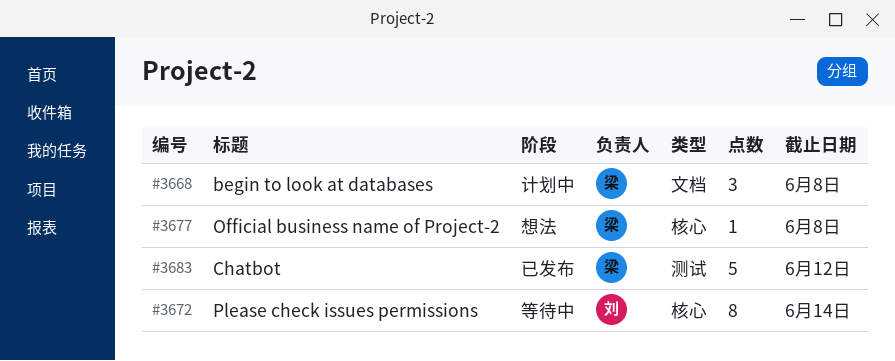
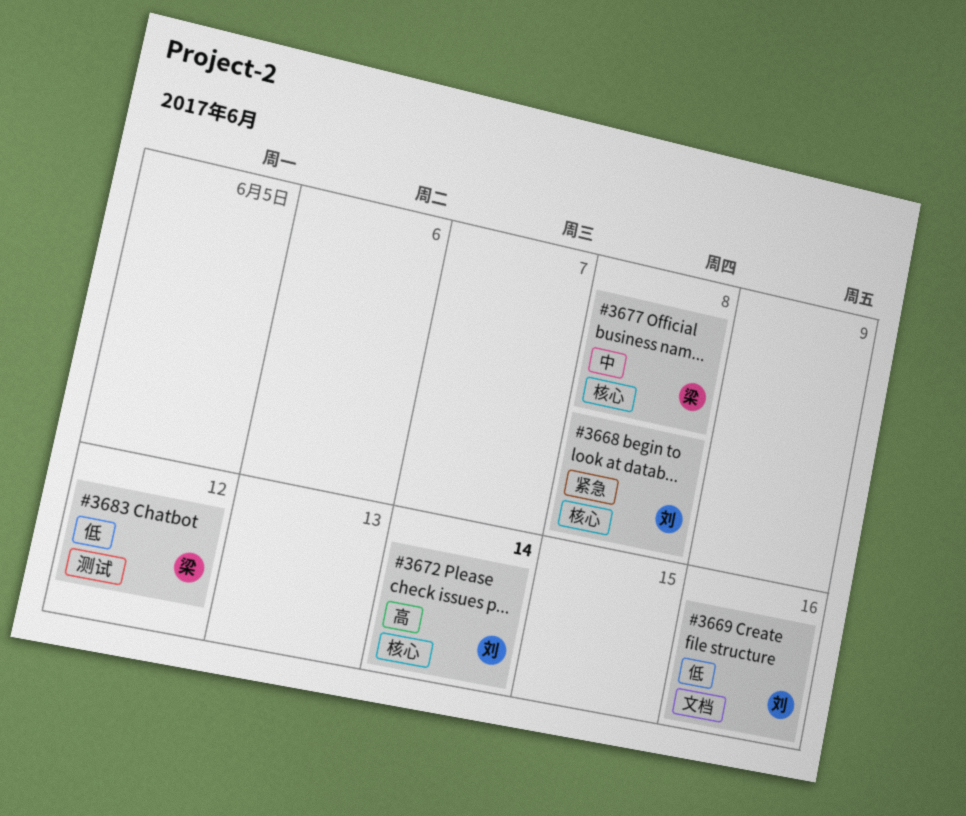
#3668, owner: 梁 -> 刘
#3668, label: 文档 -> 核心
#3669: none -> present

